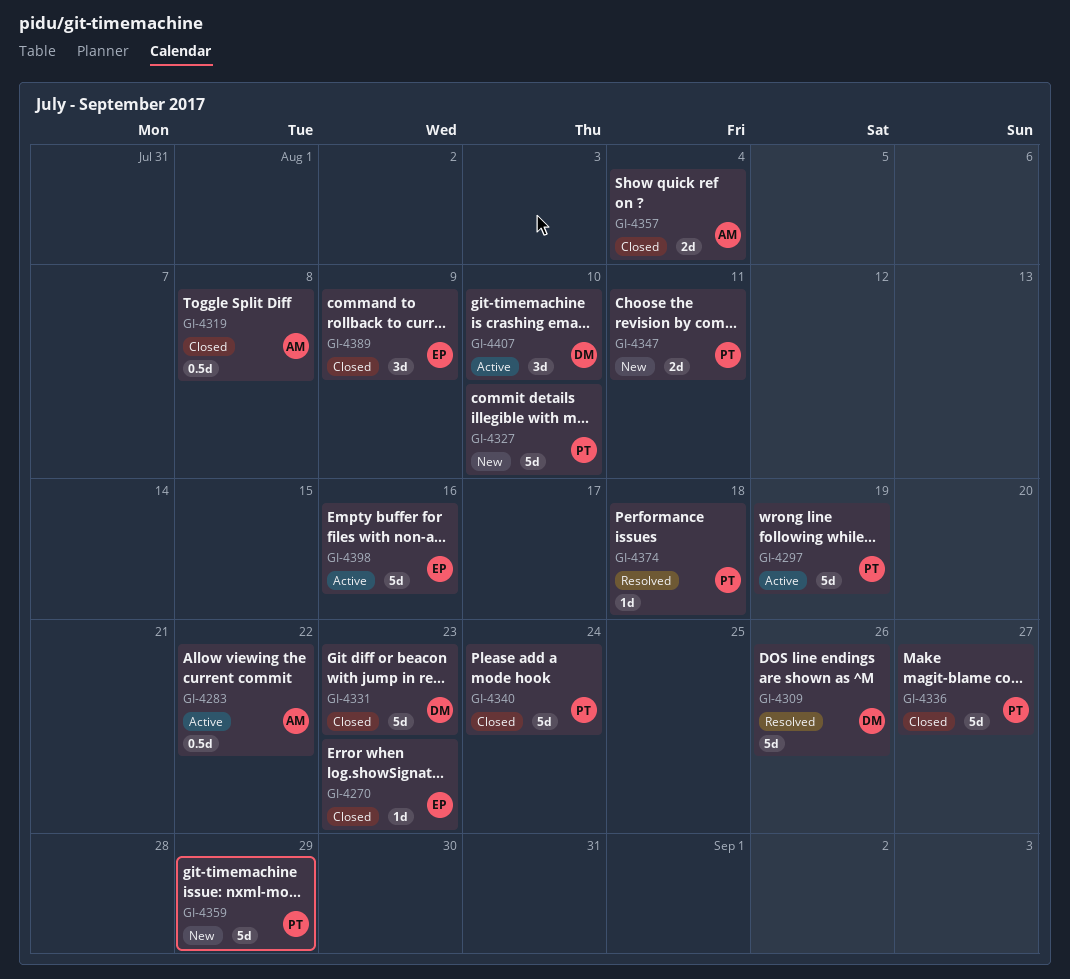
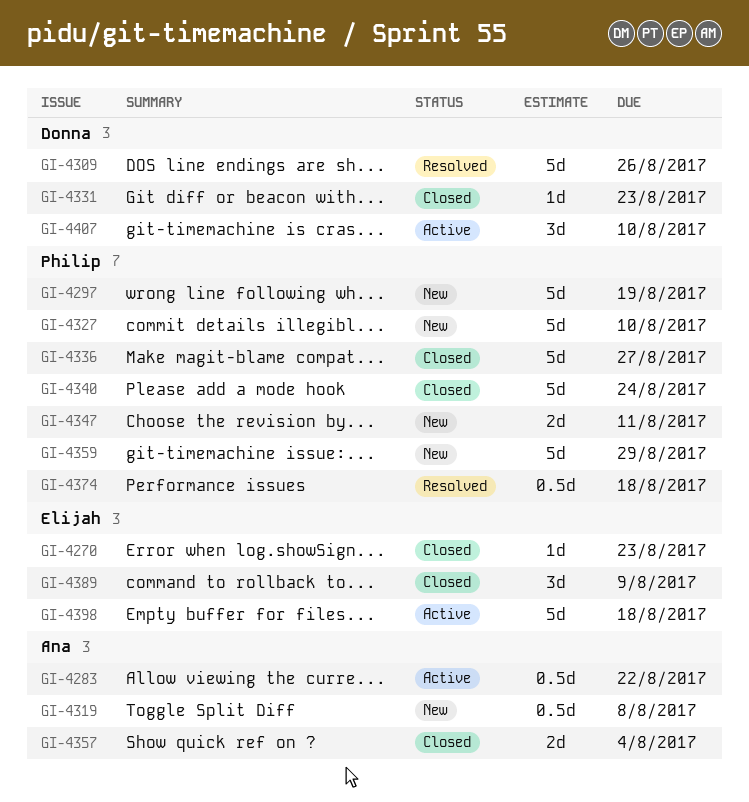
GI-4297, status: Active -> New
GI-4319, status: Closed -> New
GI-4331, estimate: 5d -> 1d
GI-4374, estimate: 1d -> 0.5d
GI-4398, due: Aug 16 -> Aug 18

